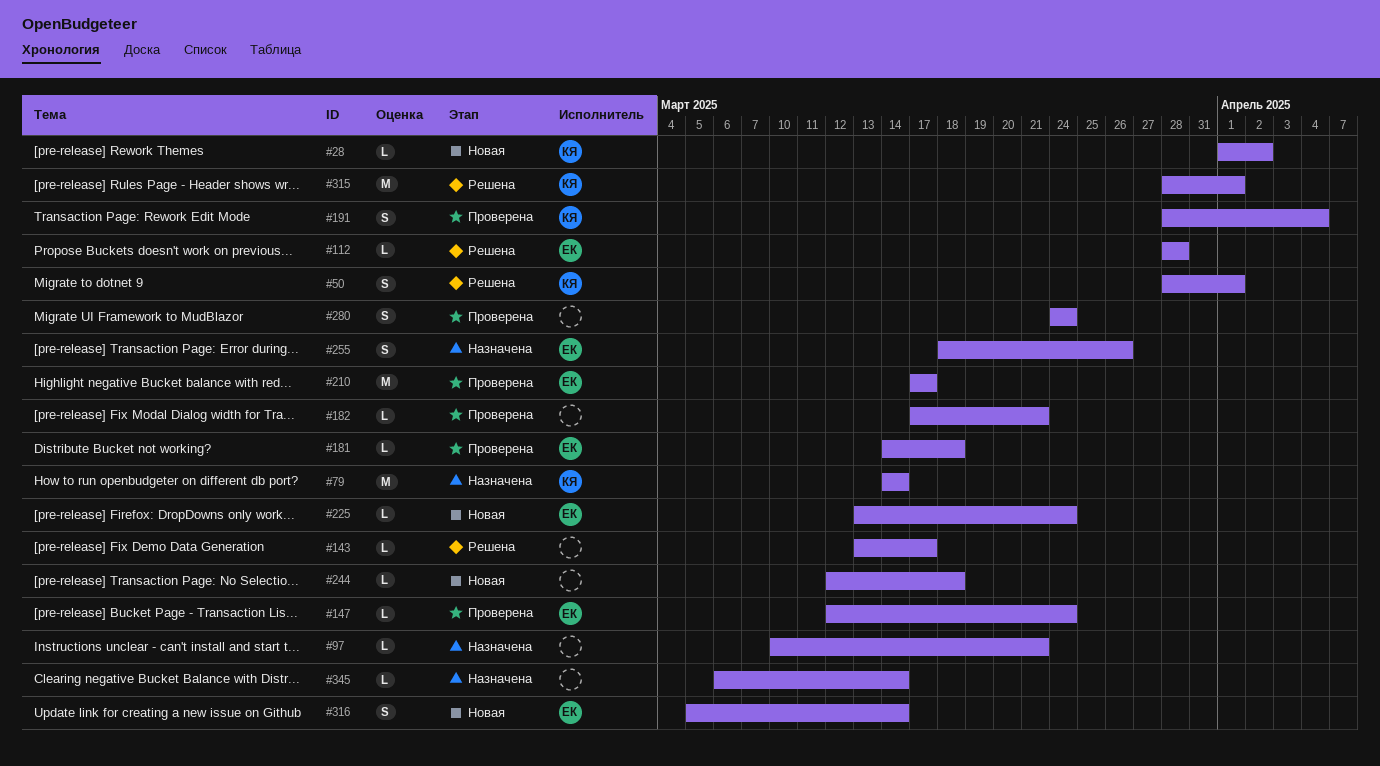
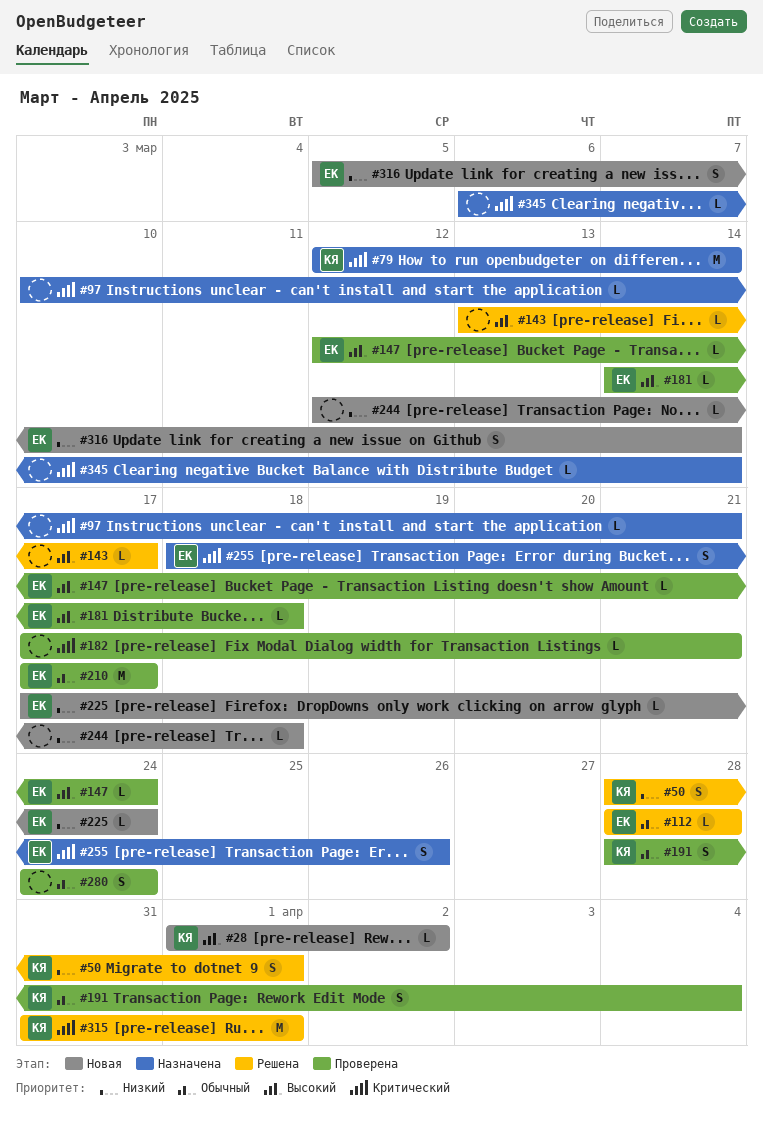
#79, start: Mar 14 -> Mar 12
#225, start: Mar 13 -> Mar 17
#315, start: Mar 28 -> Mar 31

